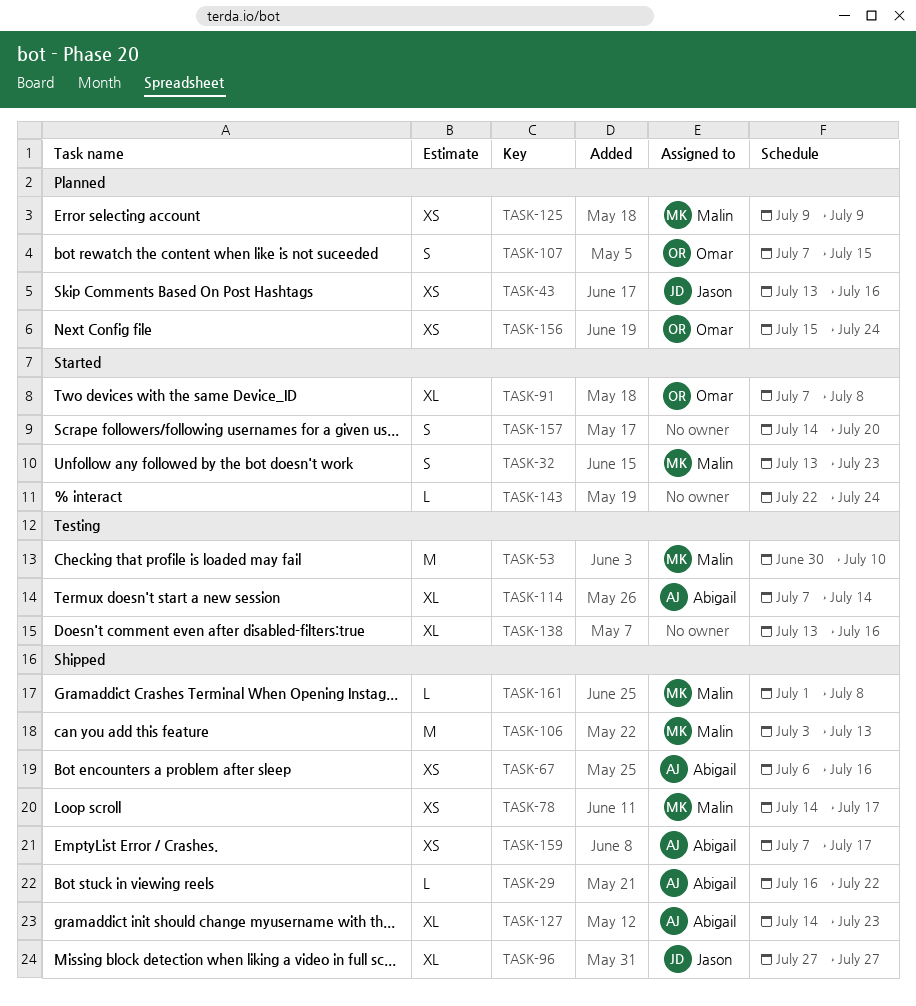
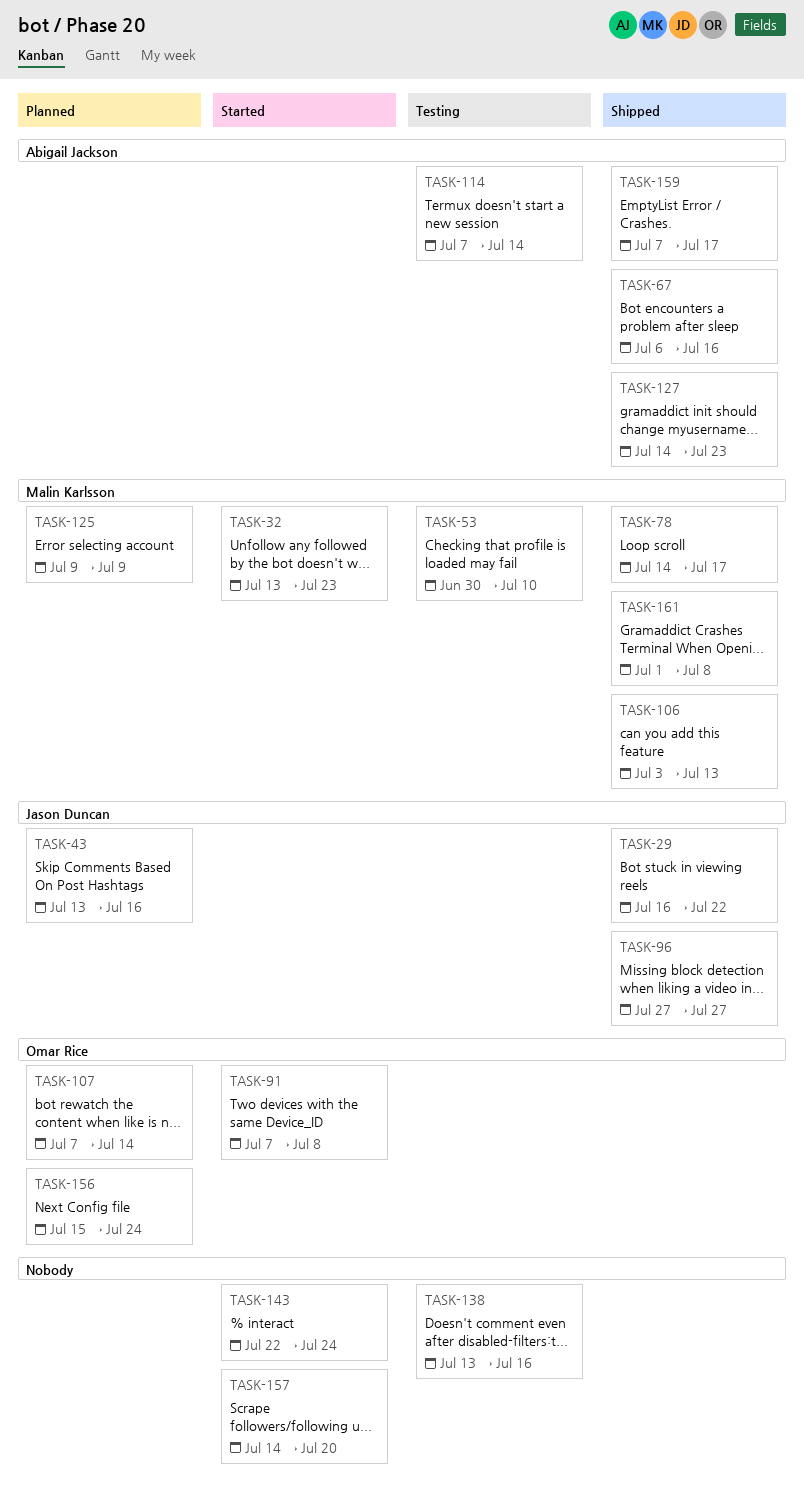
TASK-29, owner: Abigail Jackson -> Jason Duncan
TASK-107, due: Jul 15 -> Jul 14

